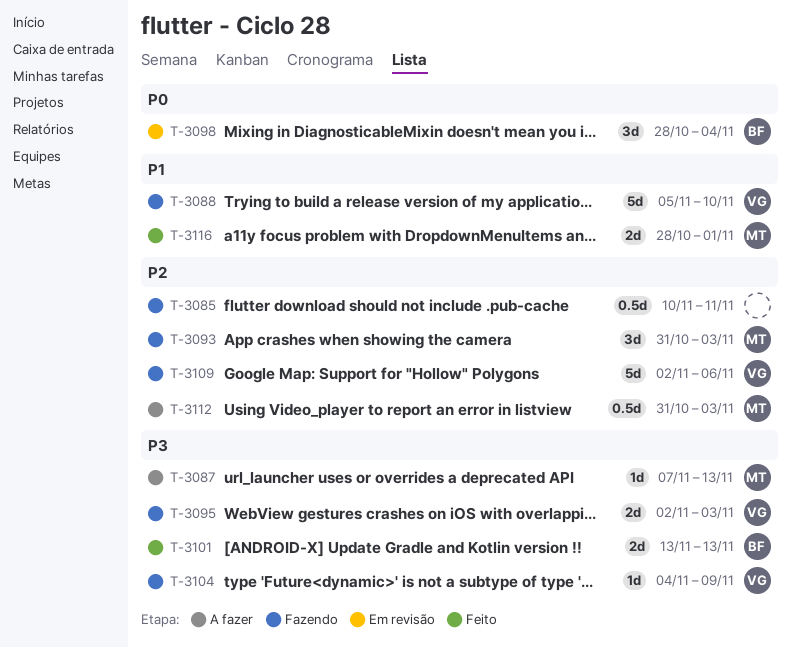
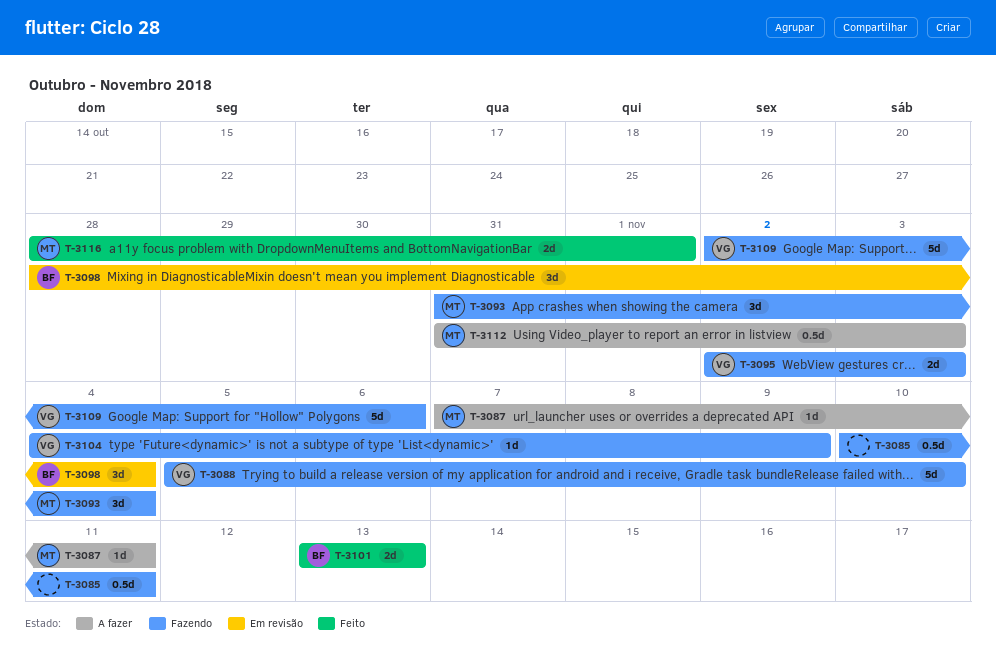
T-3087, due: Nov 13 -> Nov 11
T-3093, due: Nov 3 -> Nov 4

